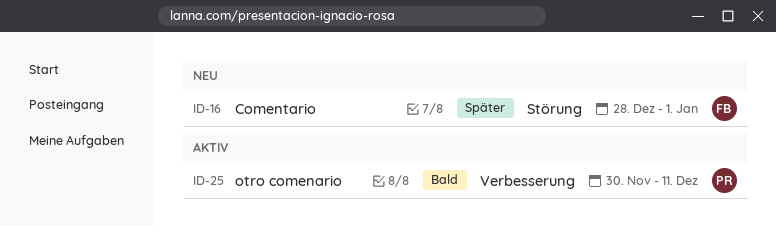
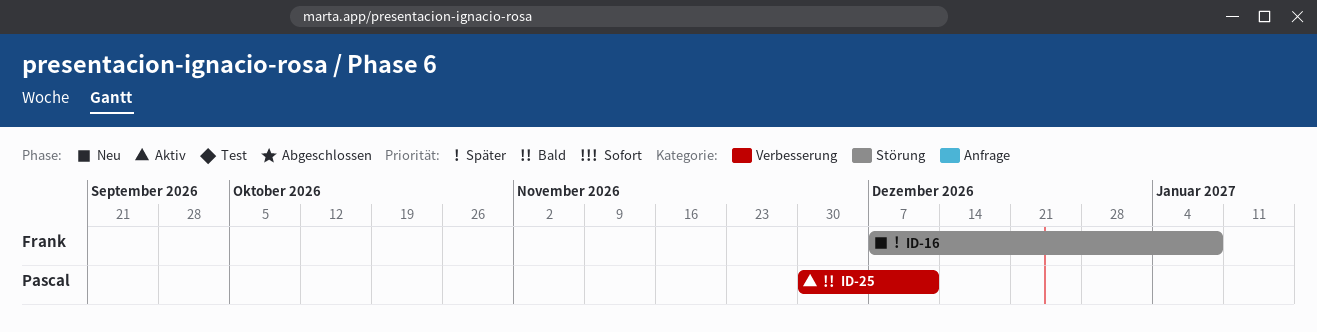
ID-16, start: Dec 28 -> Dec 7
ID-16, due: Jan 1 -> Jan 8

